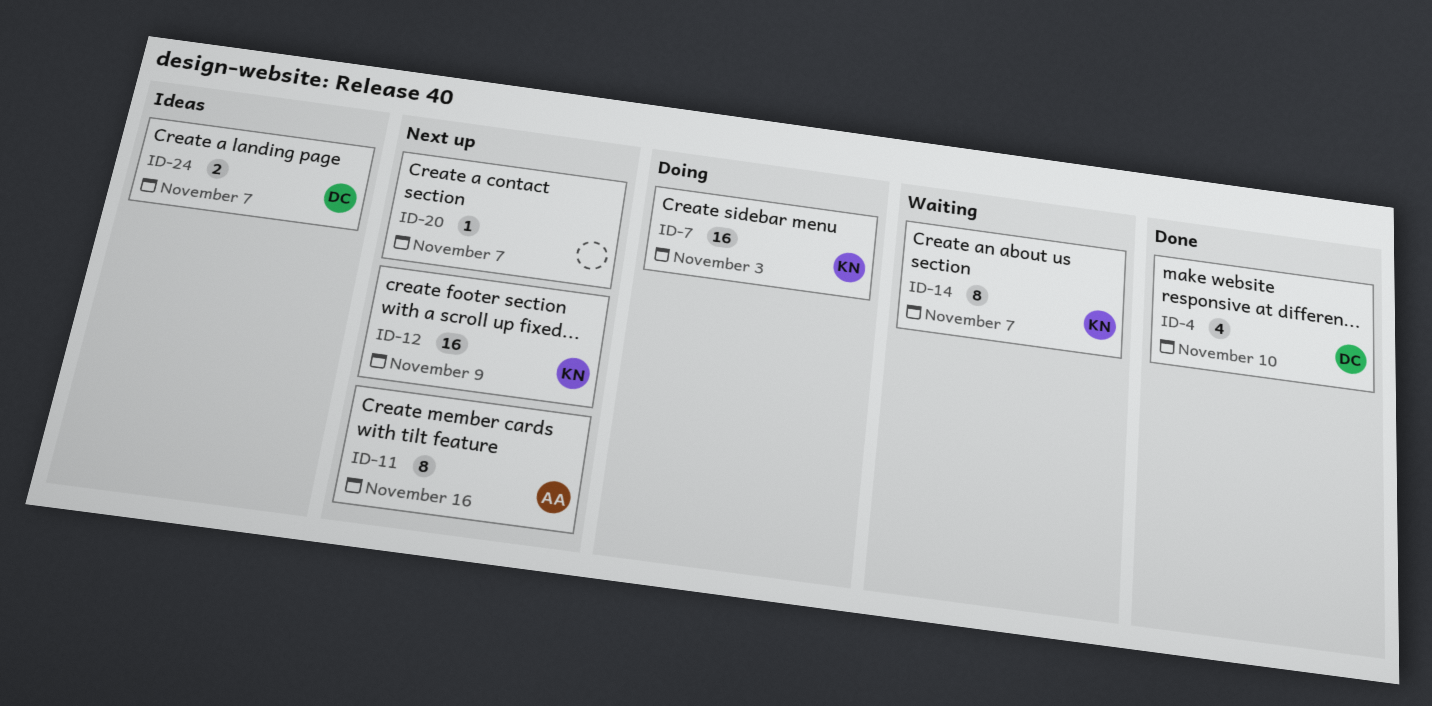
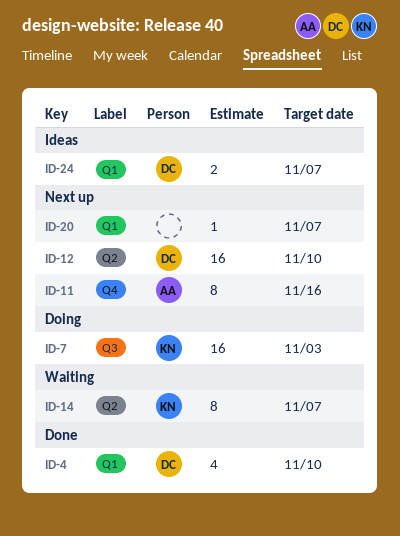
ID-12, owner: KN -> DC
ID-12, due: Nov 9 -> Nov 10

